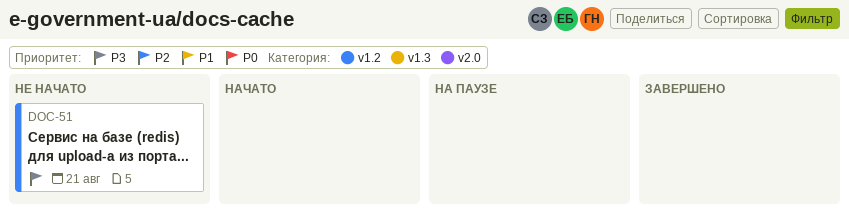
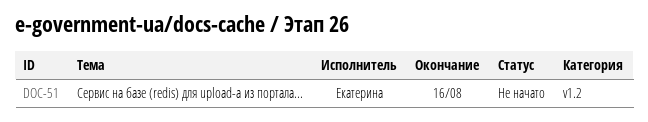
DOC-51, due: Aug 21 -> Aug 16

